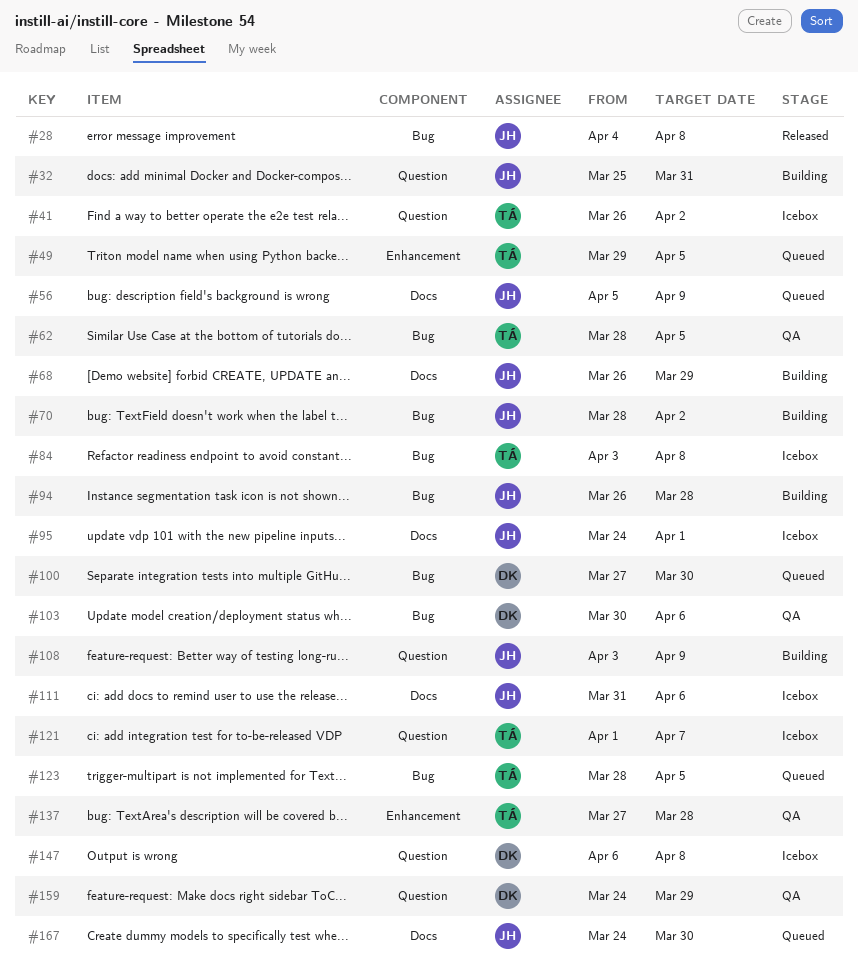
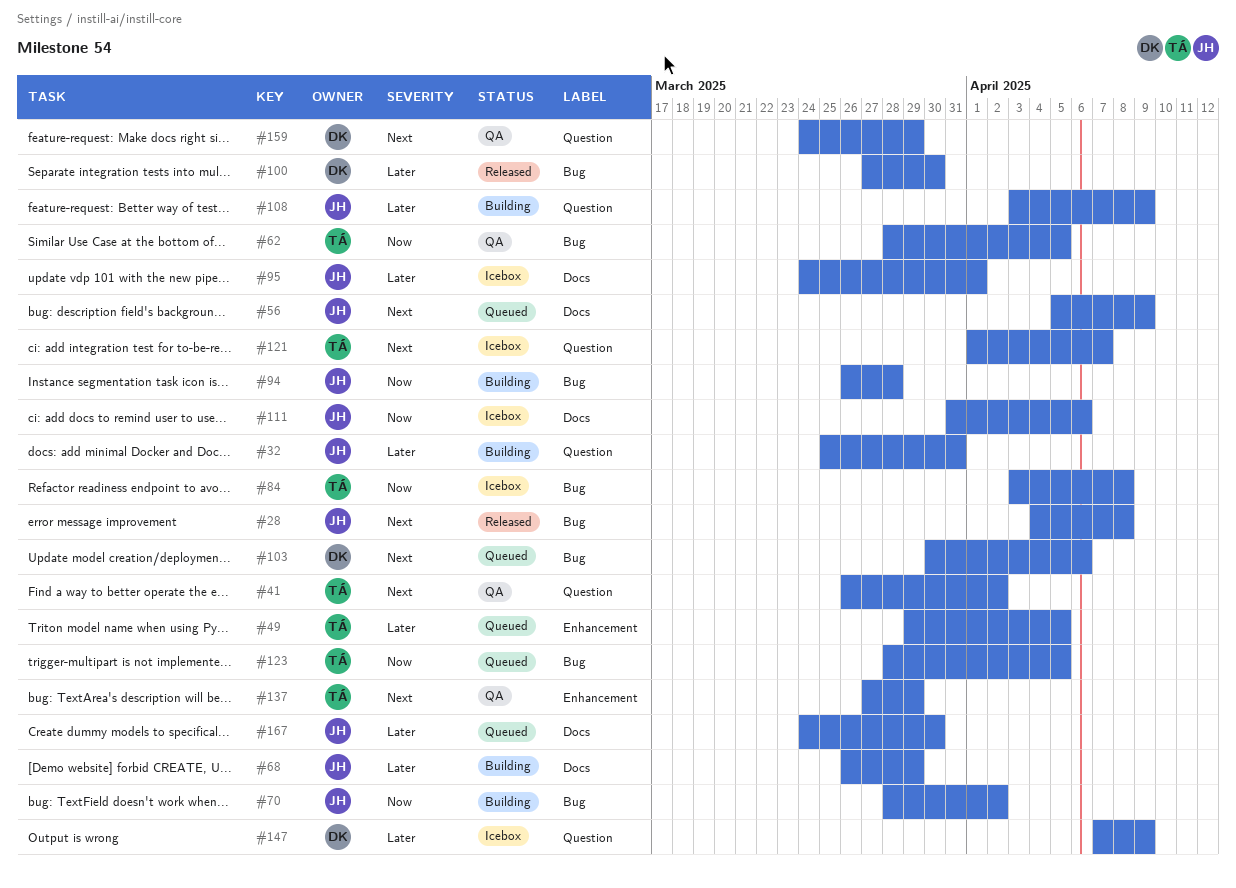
#41, status: Icebox -> QA
#100, status: Queued -> Released
#103, status: QA -> Queued
#137, due: Mar 28 -> Mar 29
#147, start: Apr 6 -> Apr 7
#147, due: Apr 8 -> Apr 9

